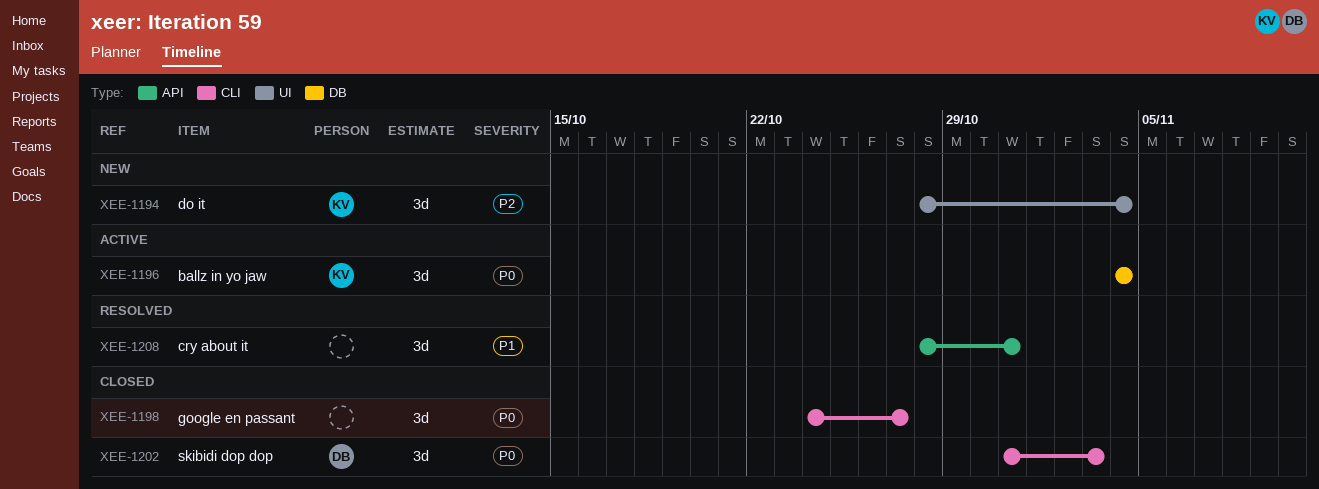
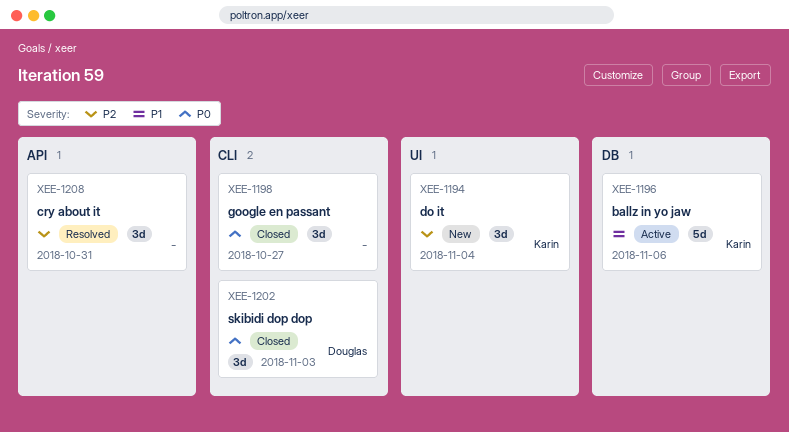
XEE-1196, priority: P0 -> P1
XEE-1196, estimate: 3d -> 5d
XEE-1196, due: Nov 4 -> Nov 6
XEE-1208, priority: P1 -> P2

